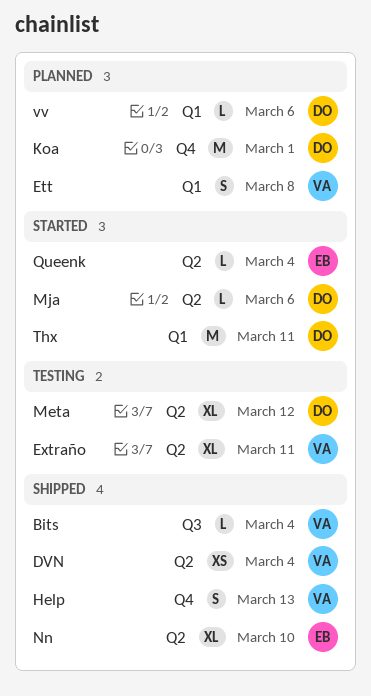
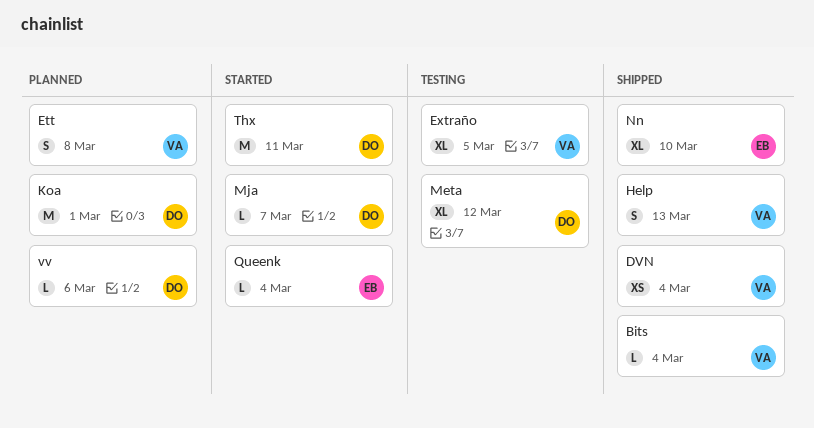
Extraño, due: Mar 11 -> Mar 5
Mja, due: Mar 6 -> Mar 7

